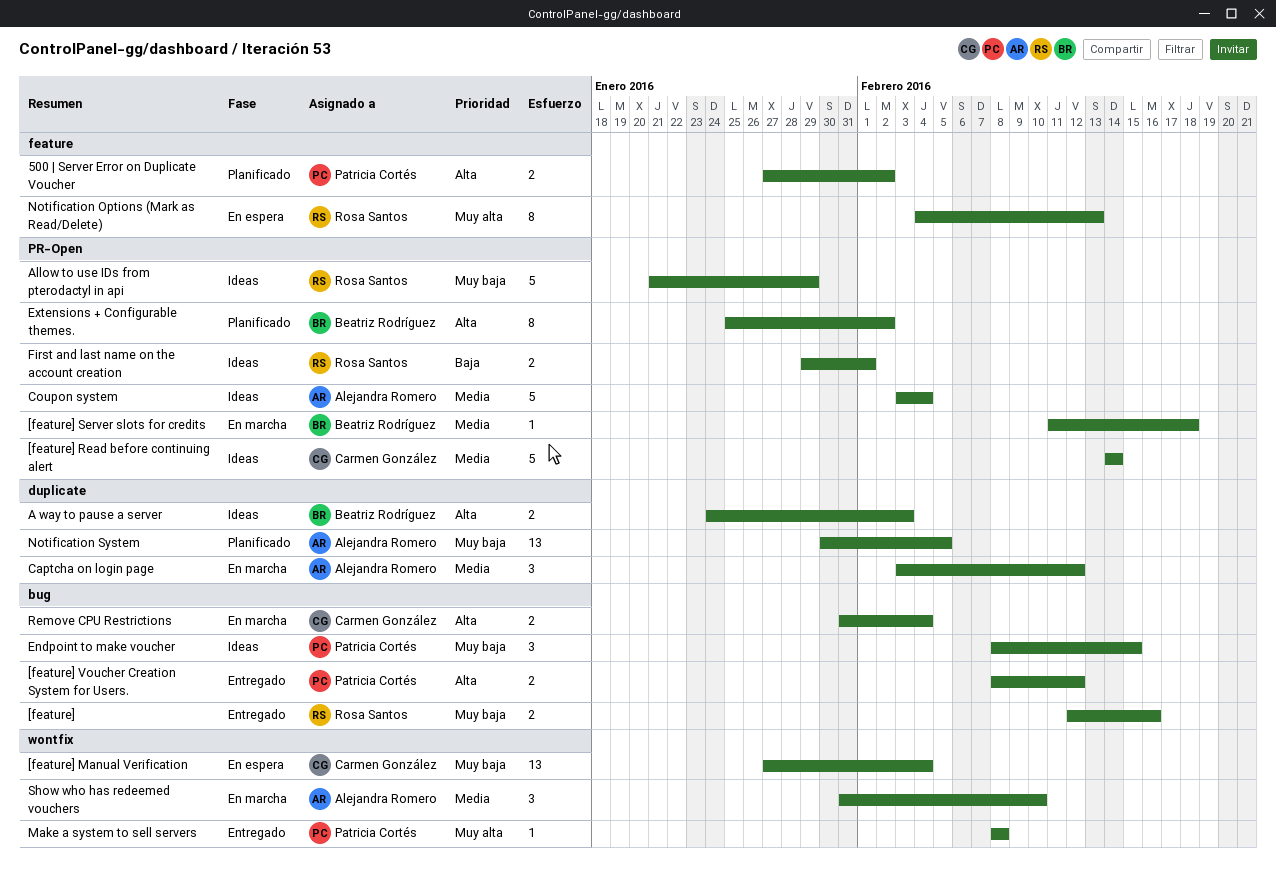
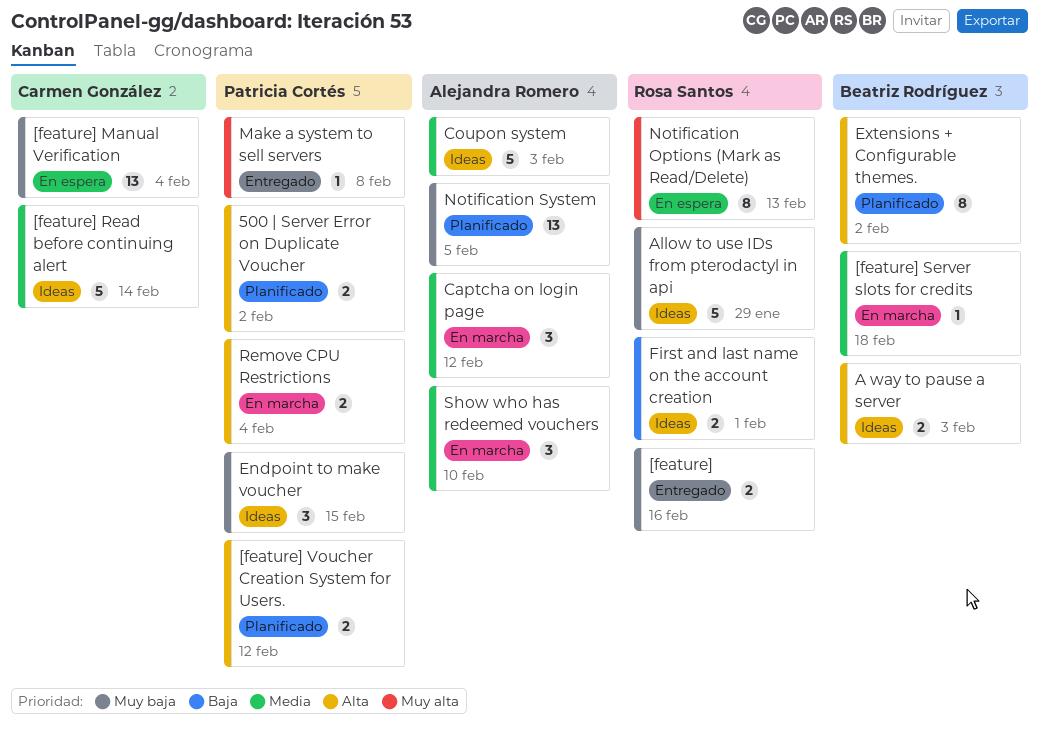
[feature] Voucher Creation System for Users., status: Entregado -> Planificado
Coupon system, due: Feb 4 -> Feb 3
Remove CPU Restrictions, owner: Carmen González -> Patricia Cortés

